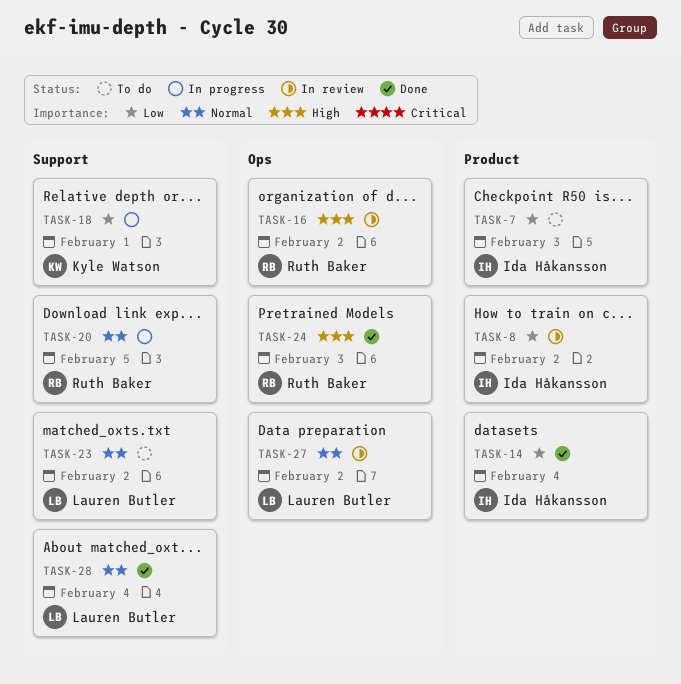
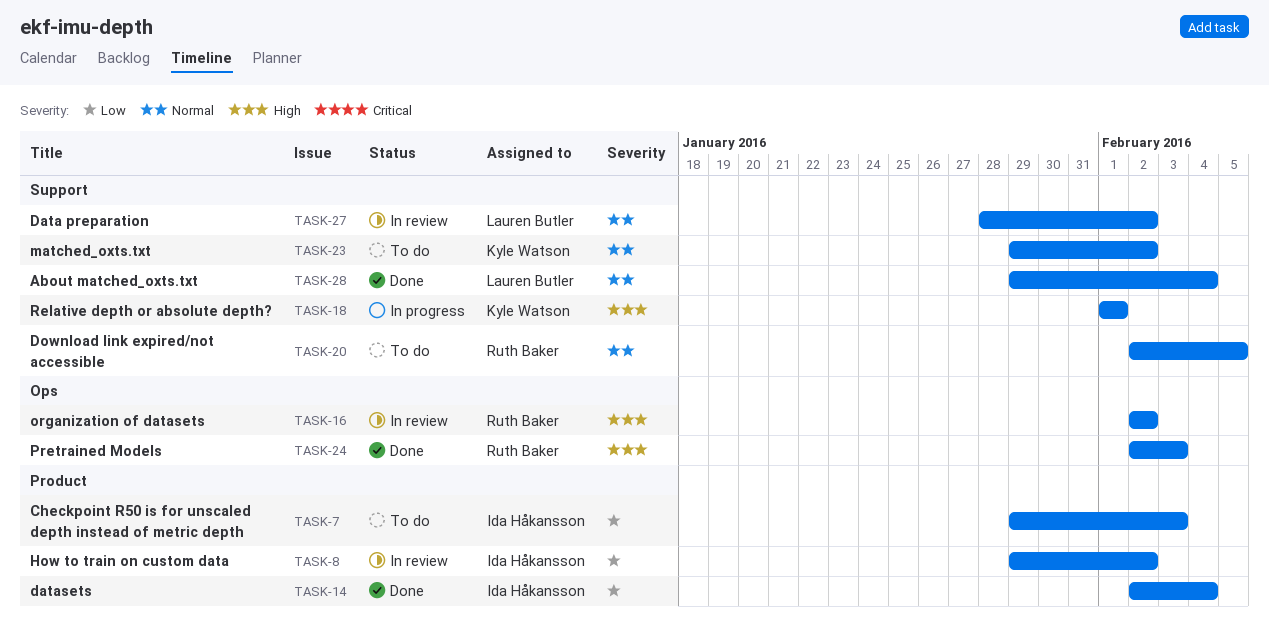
TASK-18, priority: Low -> High
TASK-20, status: In progress -> To do
TASK-23, owner: Lauren Butler -> Kyle Watson
TASK-27, label: Ops -> Support

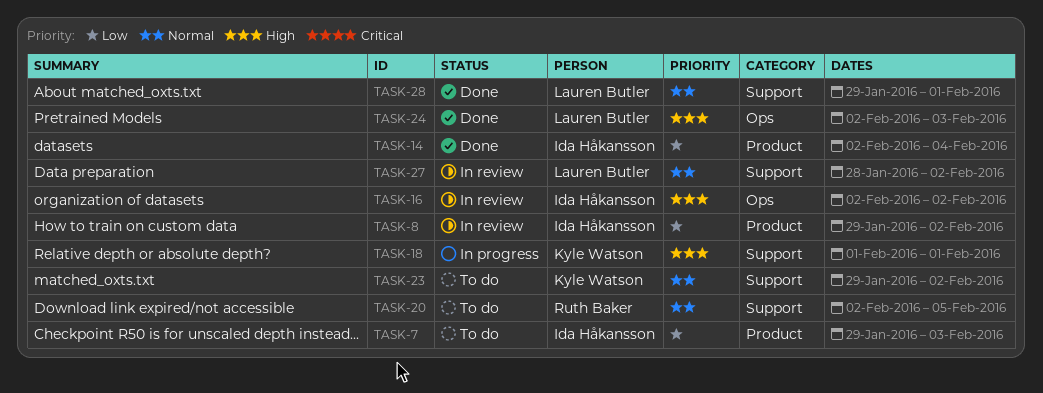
TASK-16, owner: Ruth Baker -> Ida Håkansson
TASK-24, owner: Ruth Baker -> Lauren Butler
TASK-28, due: Feb 4 -> Feb 1

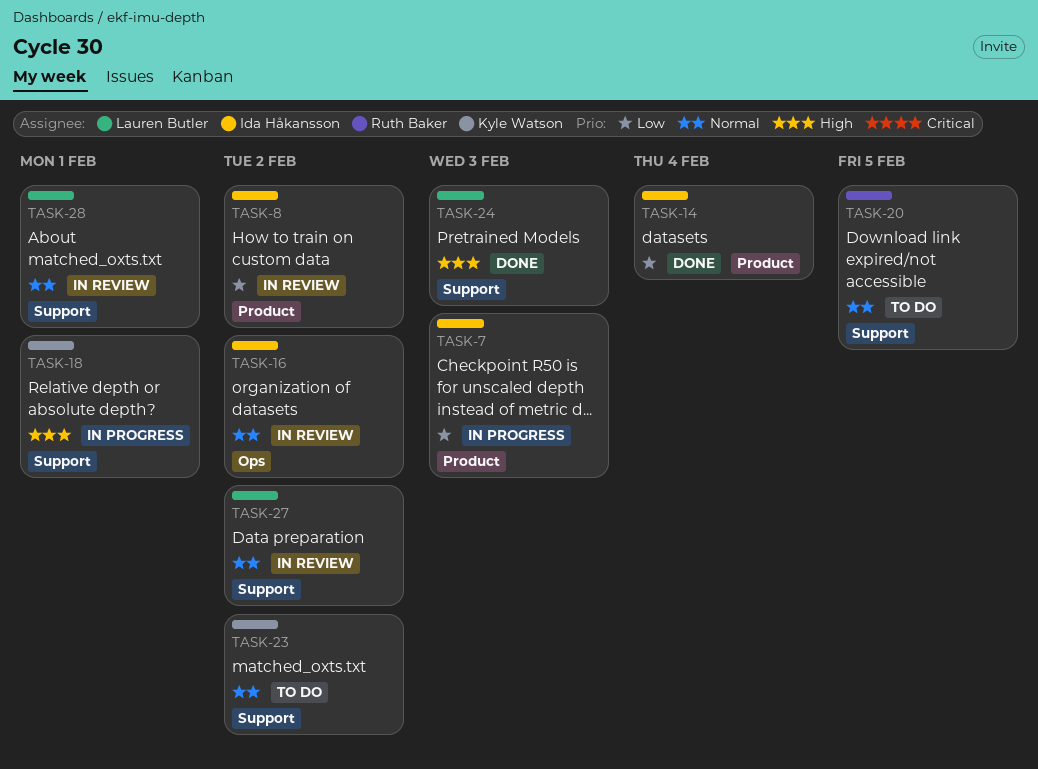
TASK-7, status: To do -> In progress
TASK-16, priority: High -> Normal
TASK-24, label: Ops -> Support
TASK-28, status: Done -> In review

